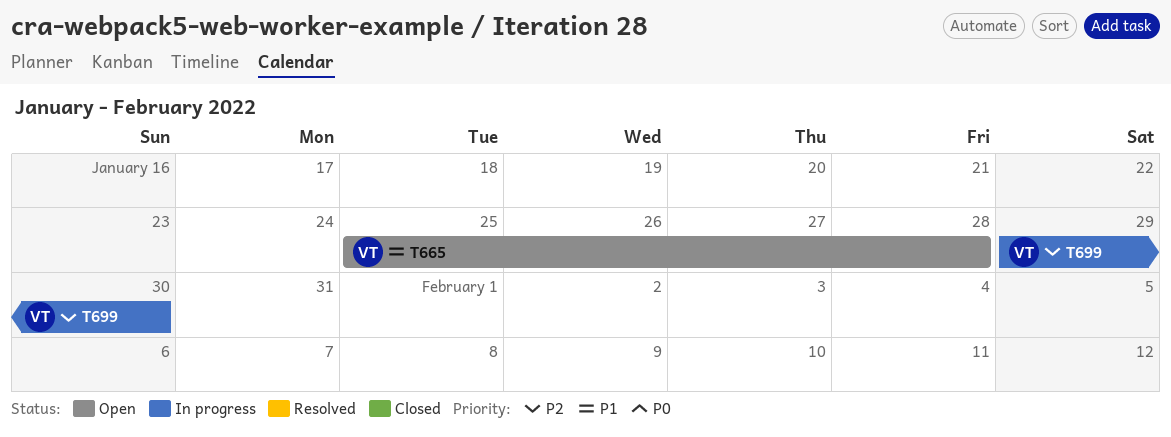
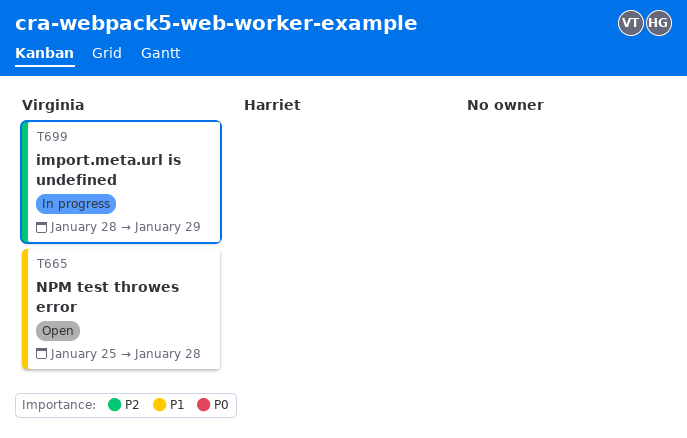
T699, start: Jan 29 -> Jan 28
T699, due: Jan 30 -> Jan 29

